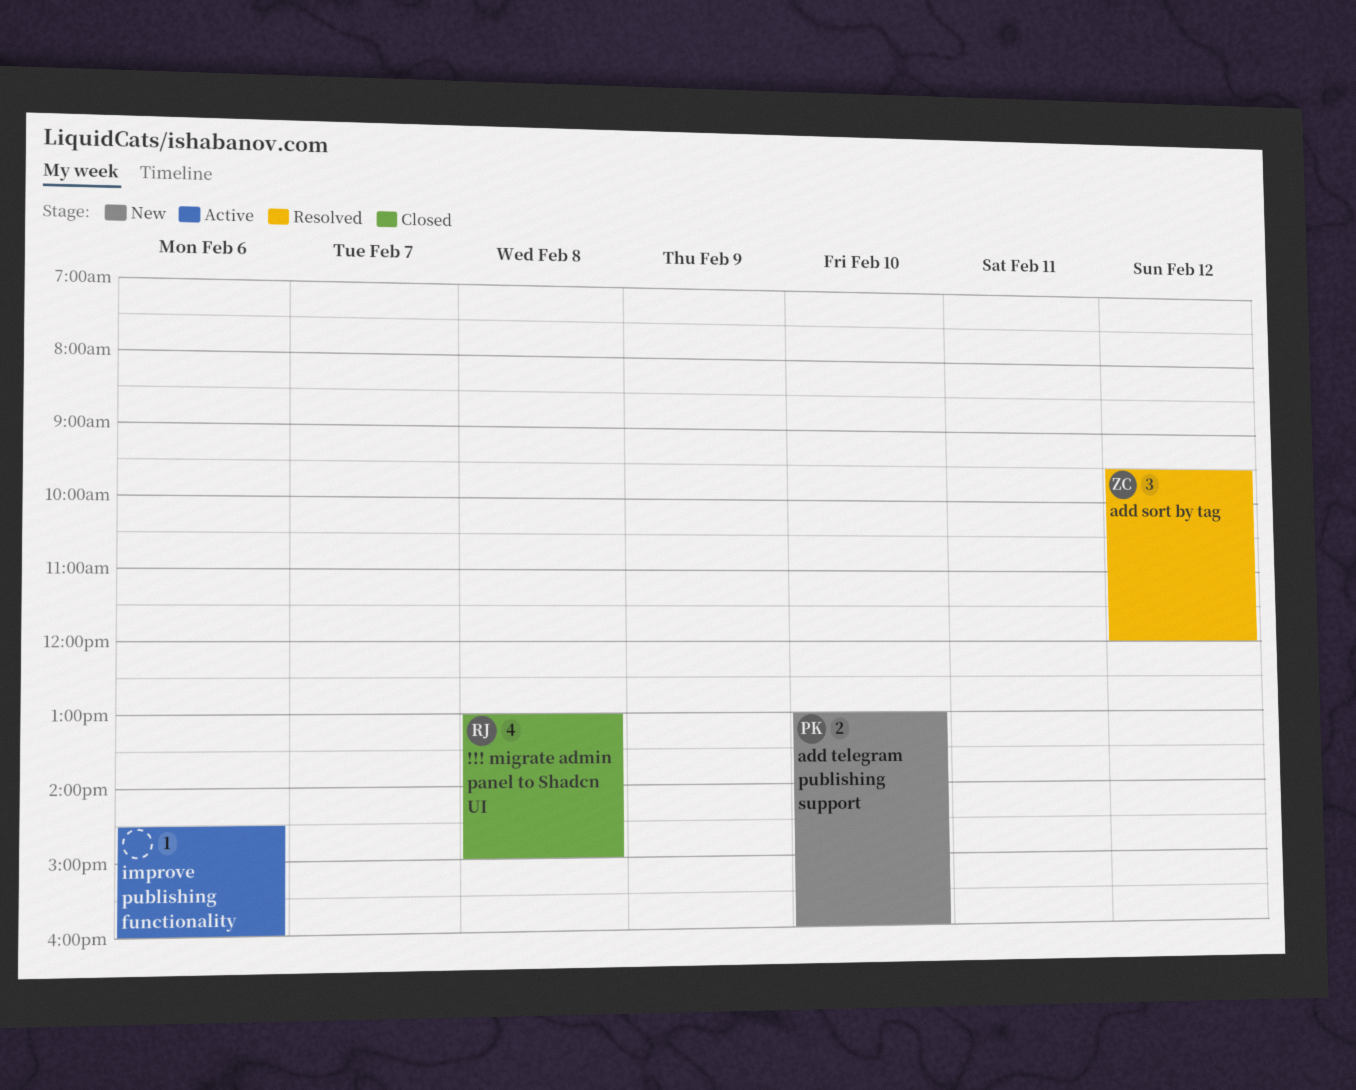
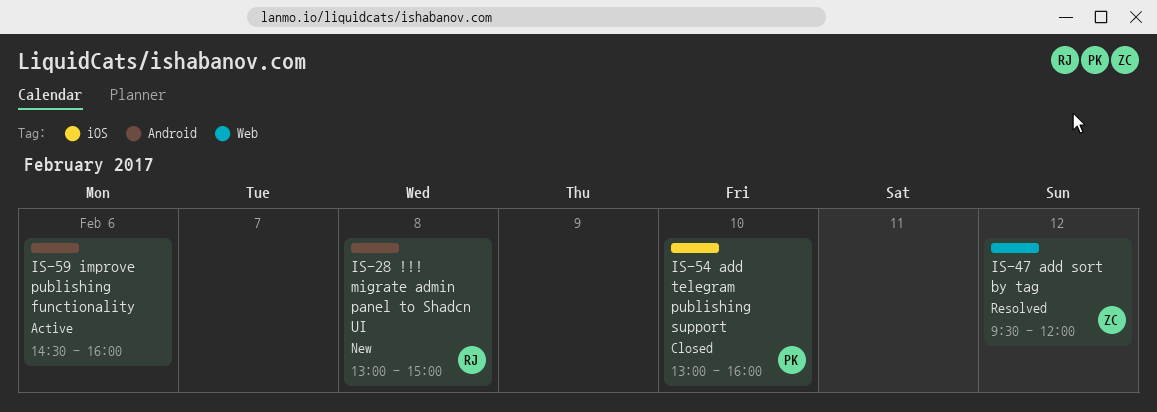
!!! migrate admin panel to Shadcn UI, status: Closed -> New
add telegram publishing support, status: New -> Closed

